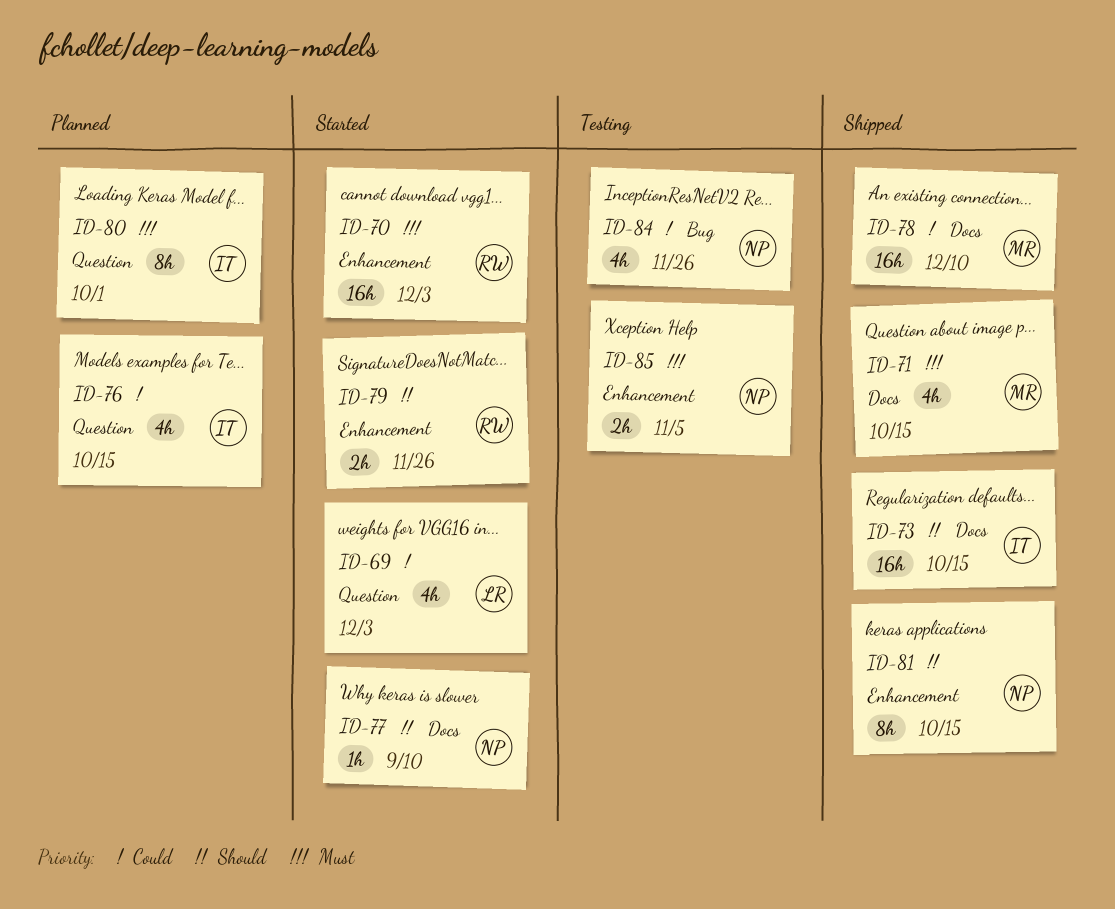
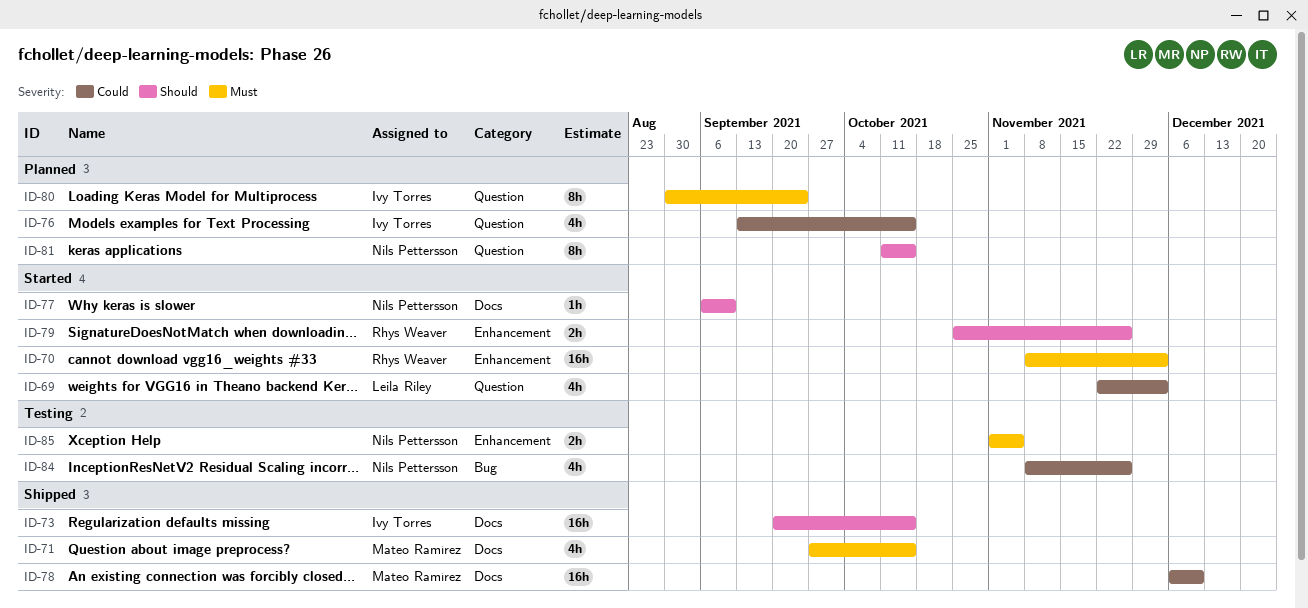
ID-80, due: Oct 1 -> Sep 24
ID-81, status: Shipped -> Planned
ID-81, label: Enhancement -> Question

